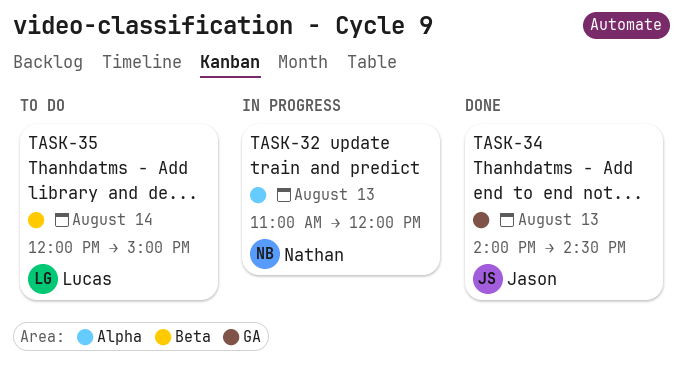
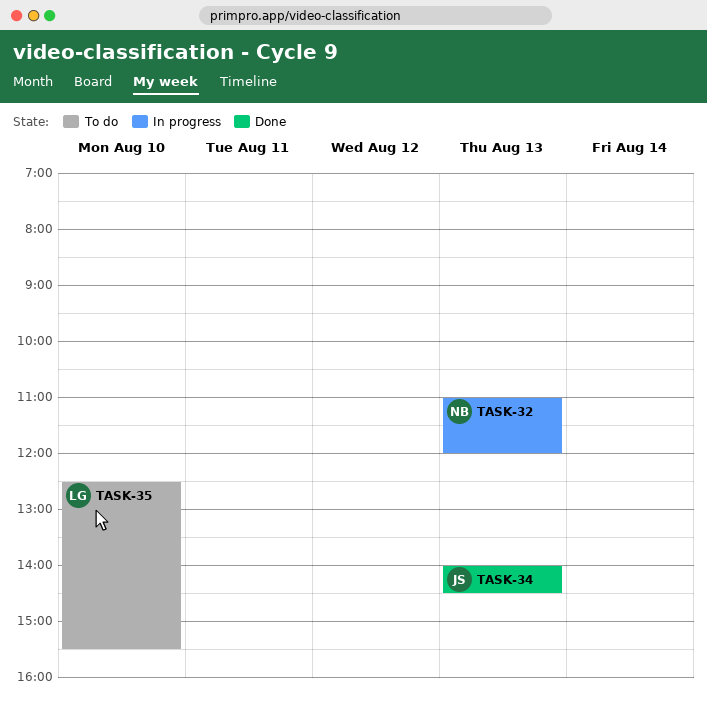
TASK-35, day: Aug 14 -> Aug 10
TASK-35, begins: 12:00 -> 12:30
TASK-35, ends: 15:00 -> 15:30

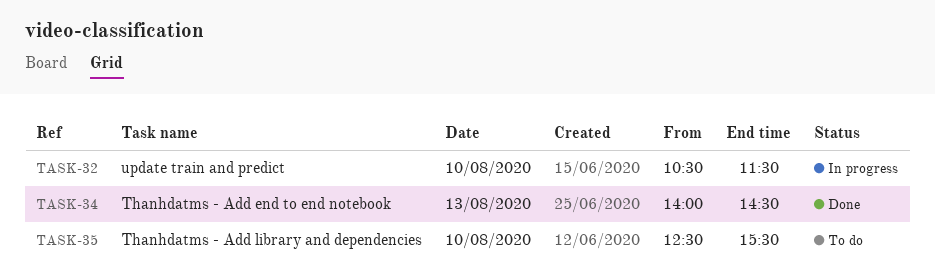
TASK-32, day: Aug 13 -> Aug 10
TASK-32, begins: 11:00 -> 10:30
TASK-32, ends: 12:00 -> 11:30

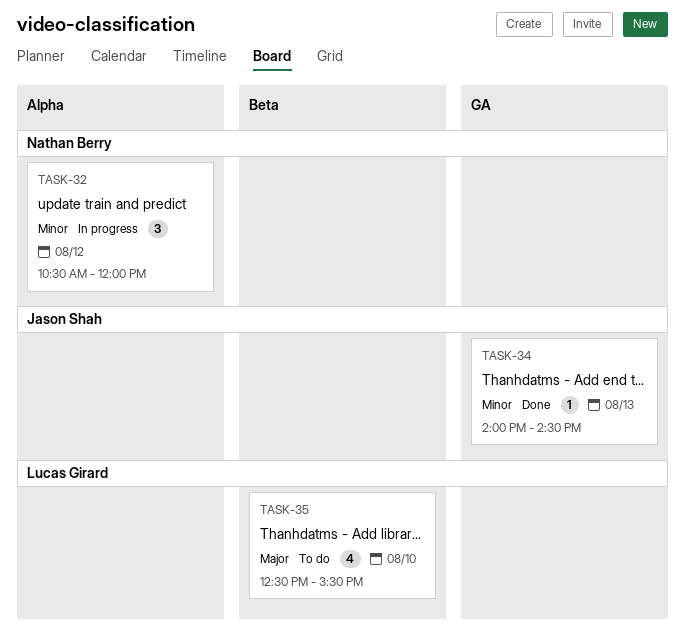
TASK-32, day: Aug 10 -> Aug 12
TASK-32, ends: 11:30 -> 12:00

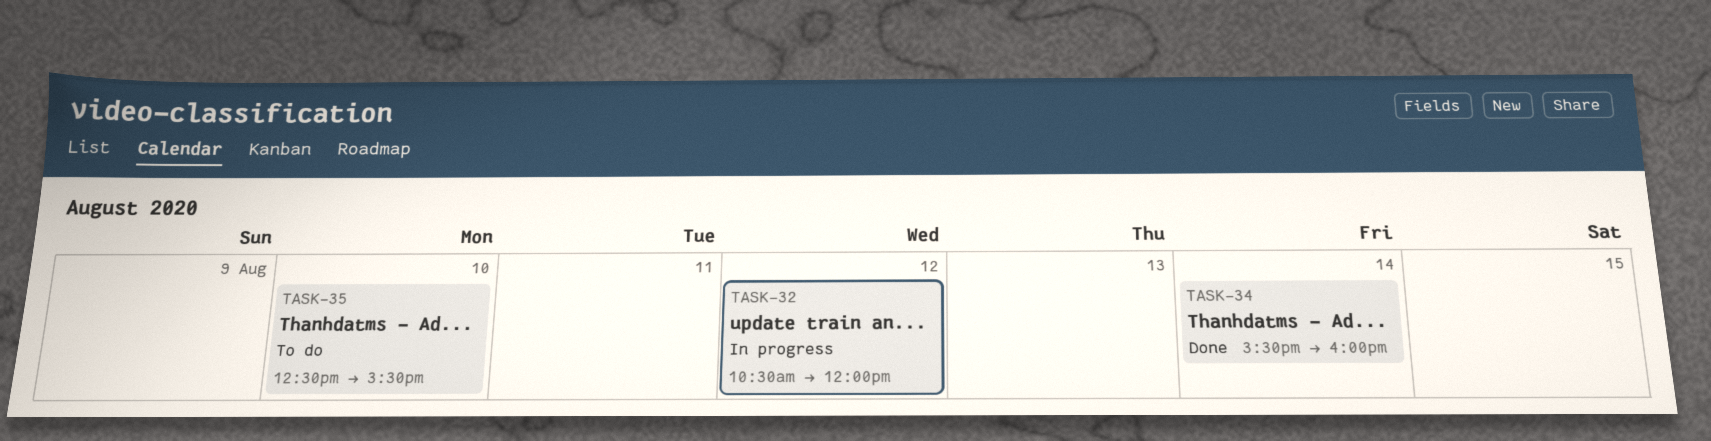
TASK-34, day: Aug 13 -> Aug 14
TASK-34, begins: 14:00 -> 15:30
TASK-34, ends: 14:30 -> 16:00

